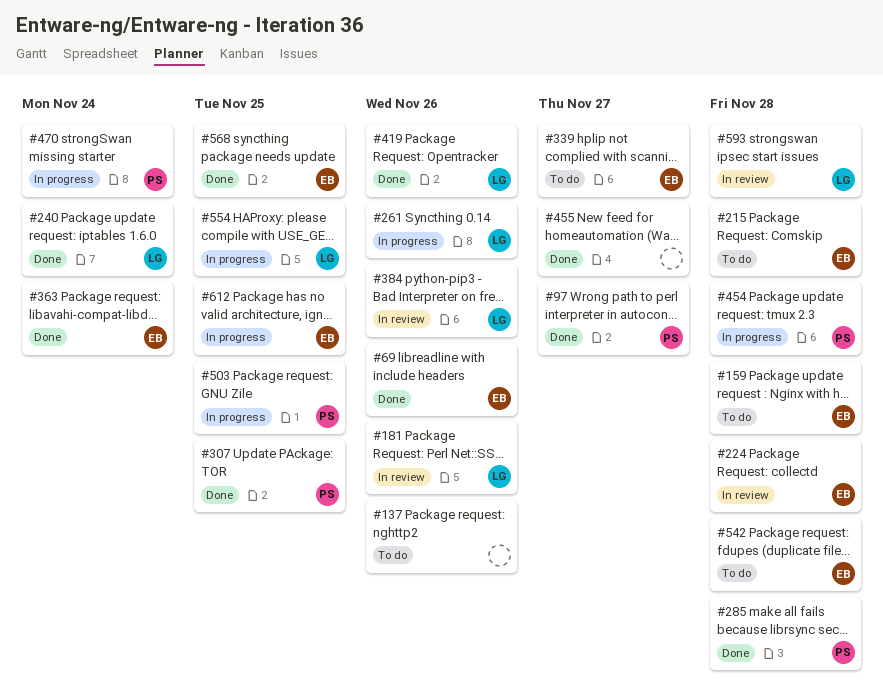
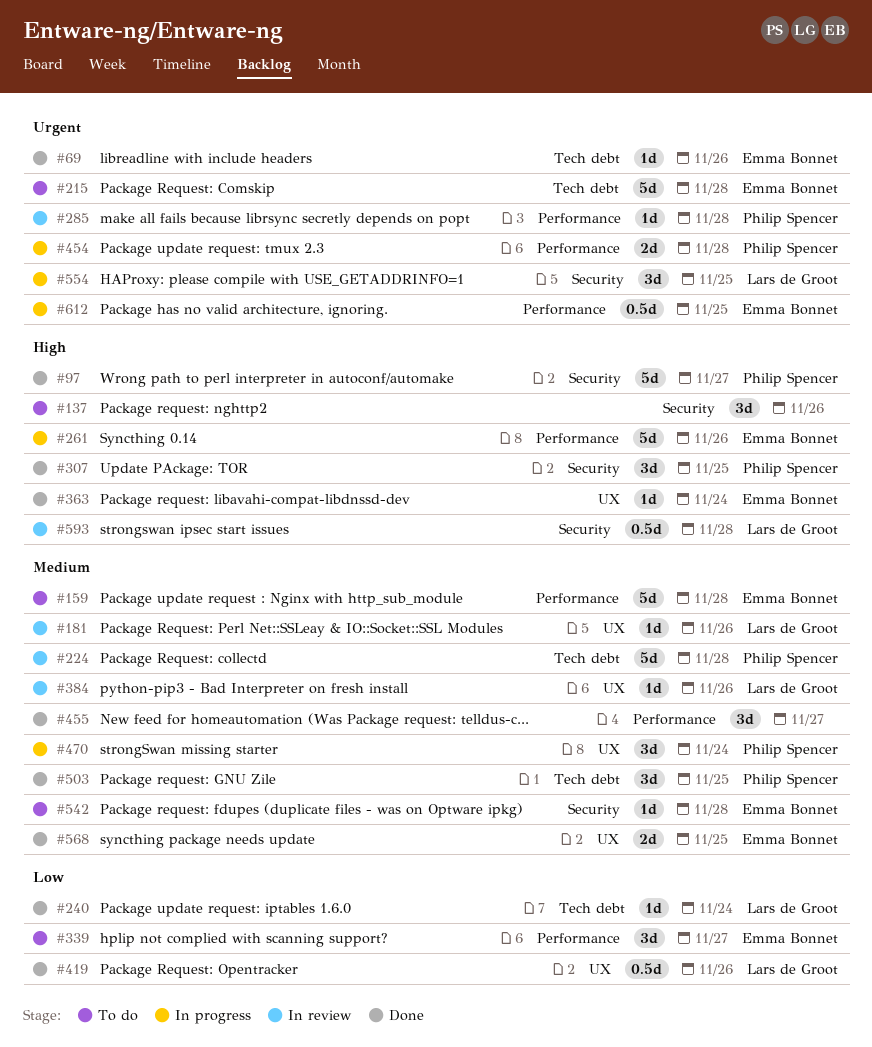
#224, owner: Emma Bonnet -> Philip Spencer
#261, owner: Lars de Groot -> Emma Bonnet
#285, status: Done -> In review
#503, status: In progress -> Done

